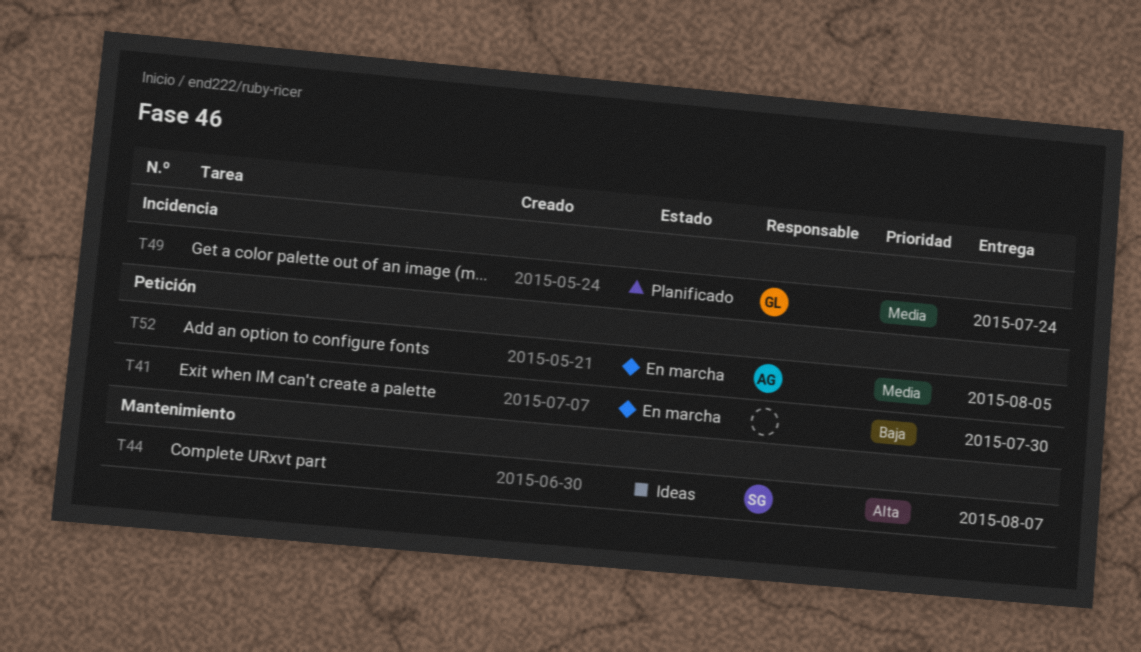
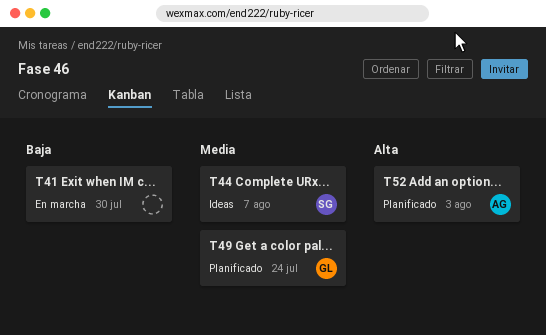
T44, priority: Alta -> Media
T52, status: En marcha -> Planificado
T52, priority: Media -> Alta
T52, due: Aug 5 -> Aug 3

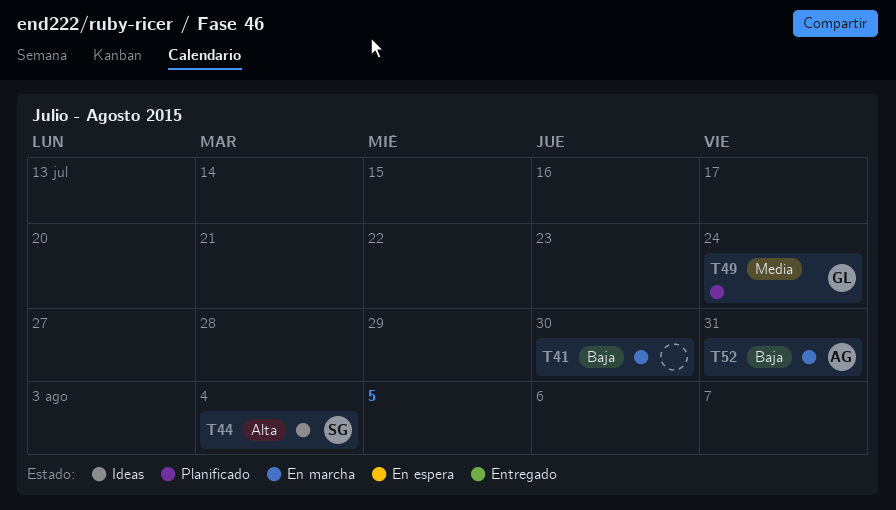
T44, priority: Media -> Alta
T44, due: Aug 7 -> Aug 4
T52, status: Planificado -> En marcha
T52, priority: Alta -> Baja
T52, due: Aug 3 -> Jul 31

